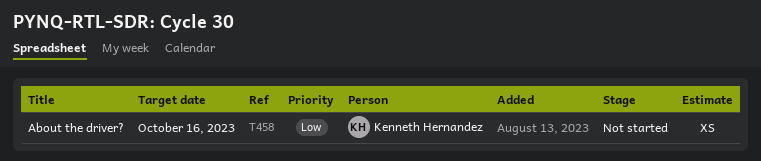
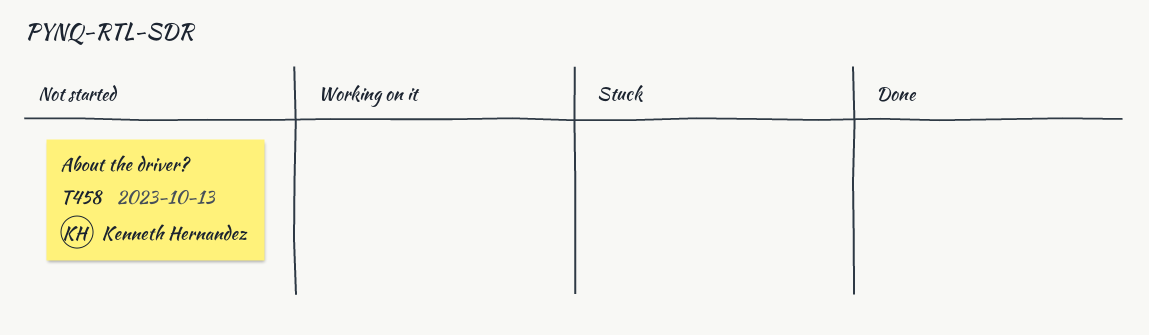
T458, due: Oct 16 -> Oct 13

